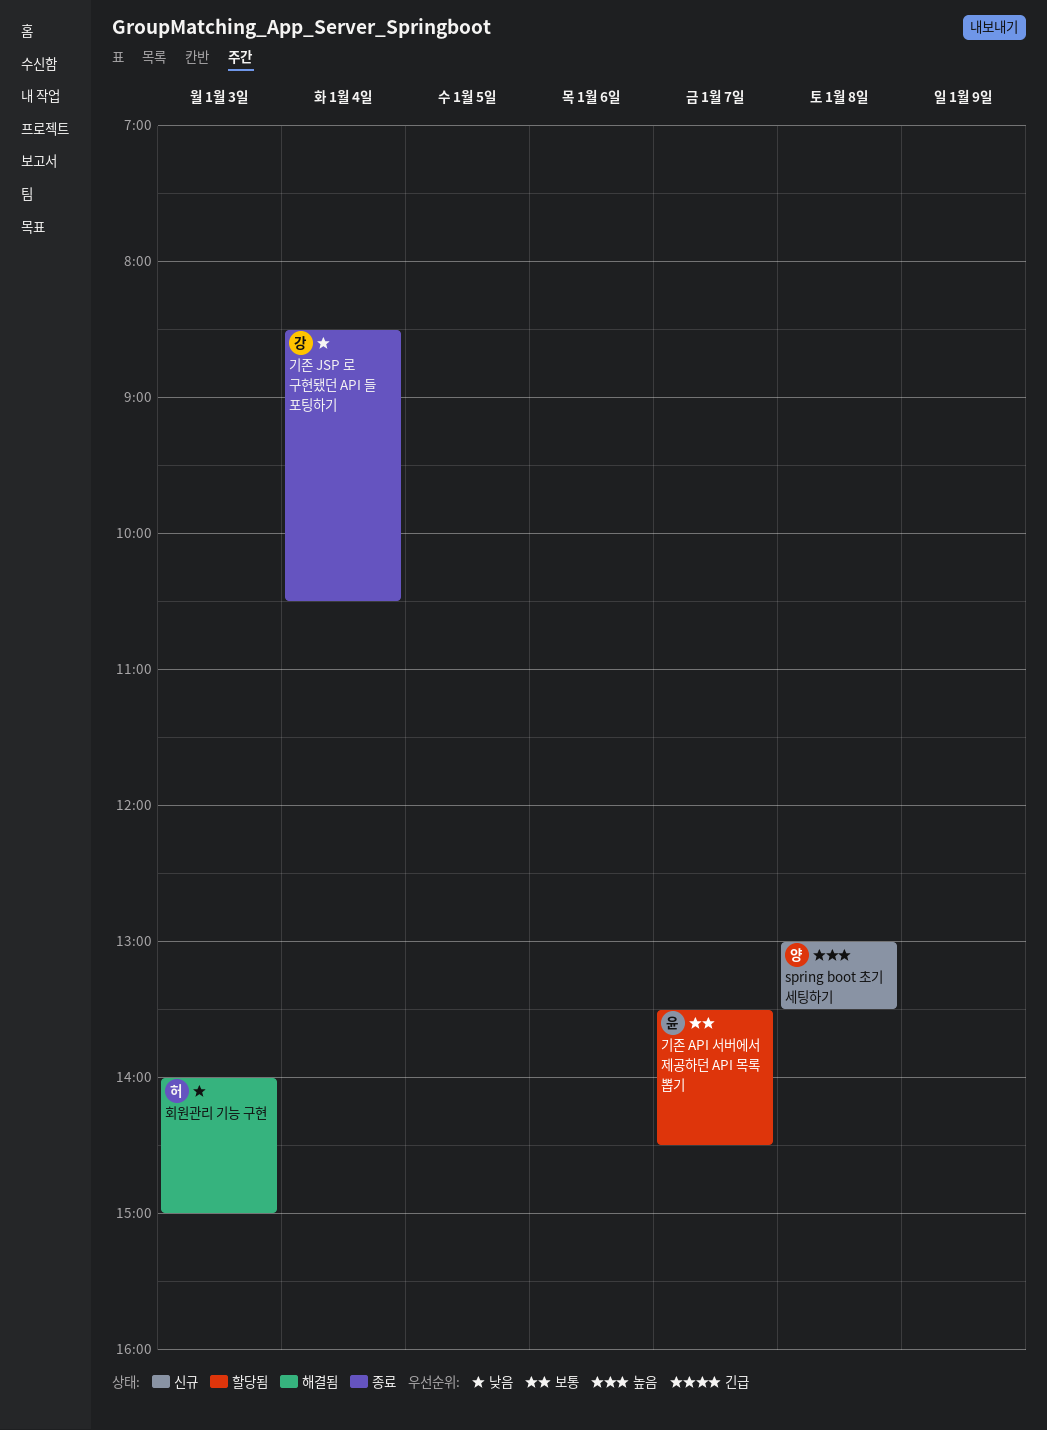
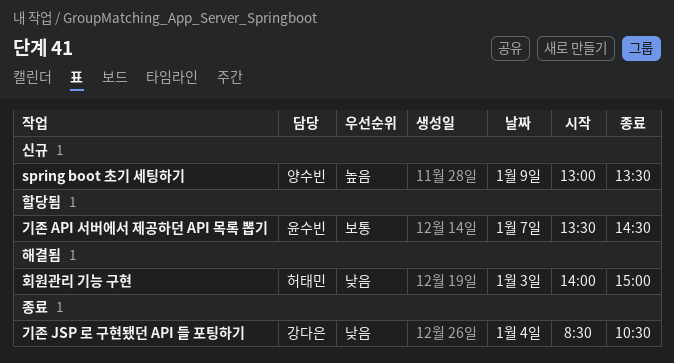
spring boot 초기 세팅하기, day: Jan 8 -> Jan 9

